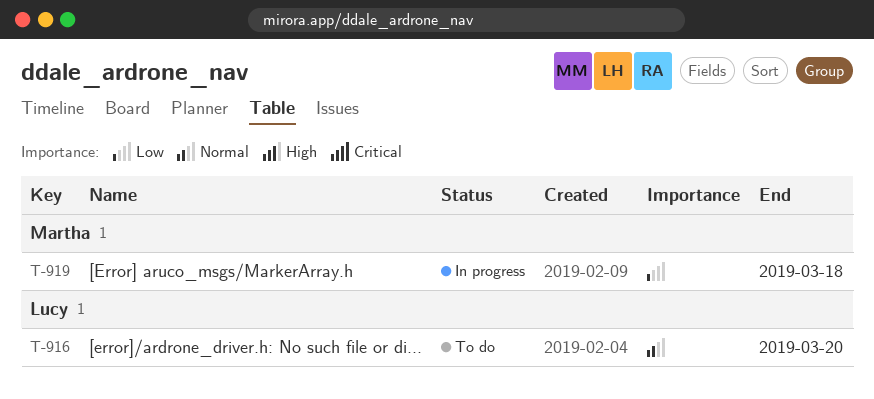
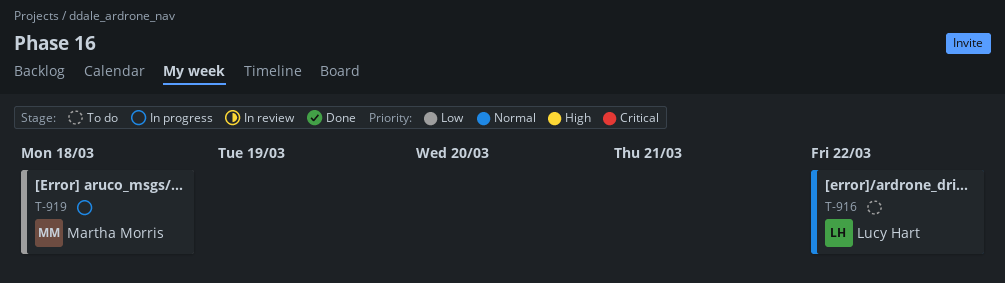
T-916, due: Mar 20 -> Mar 22

